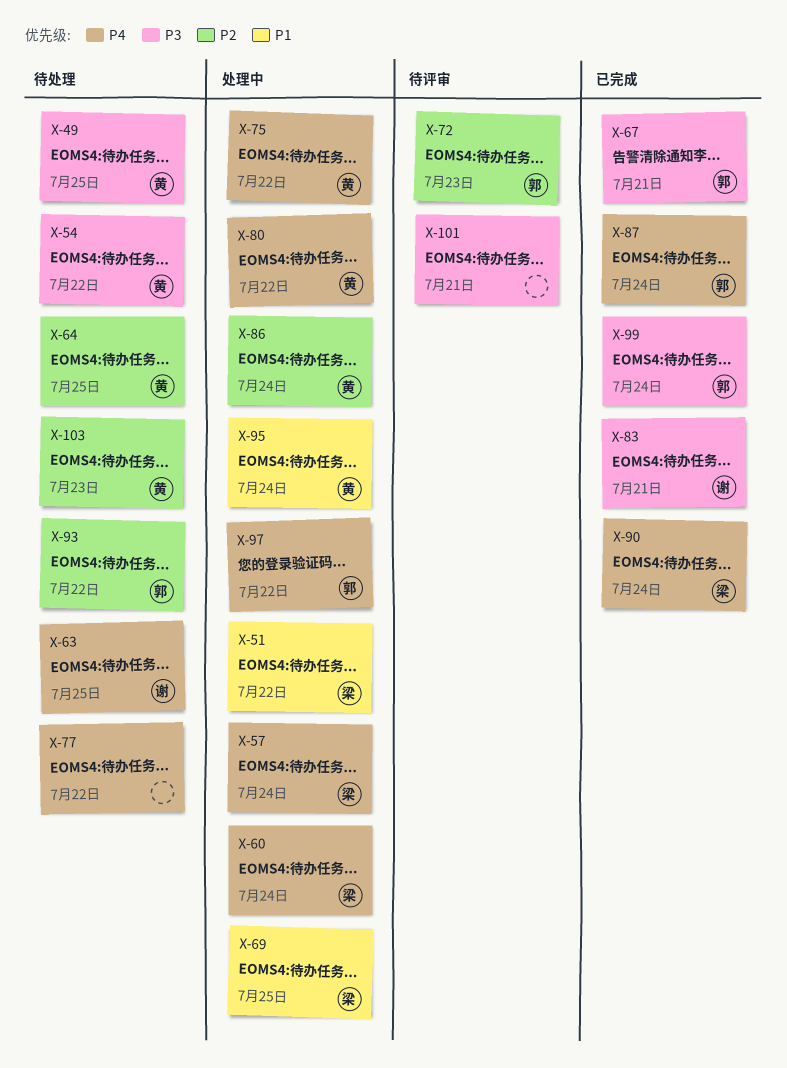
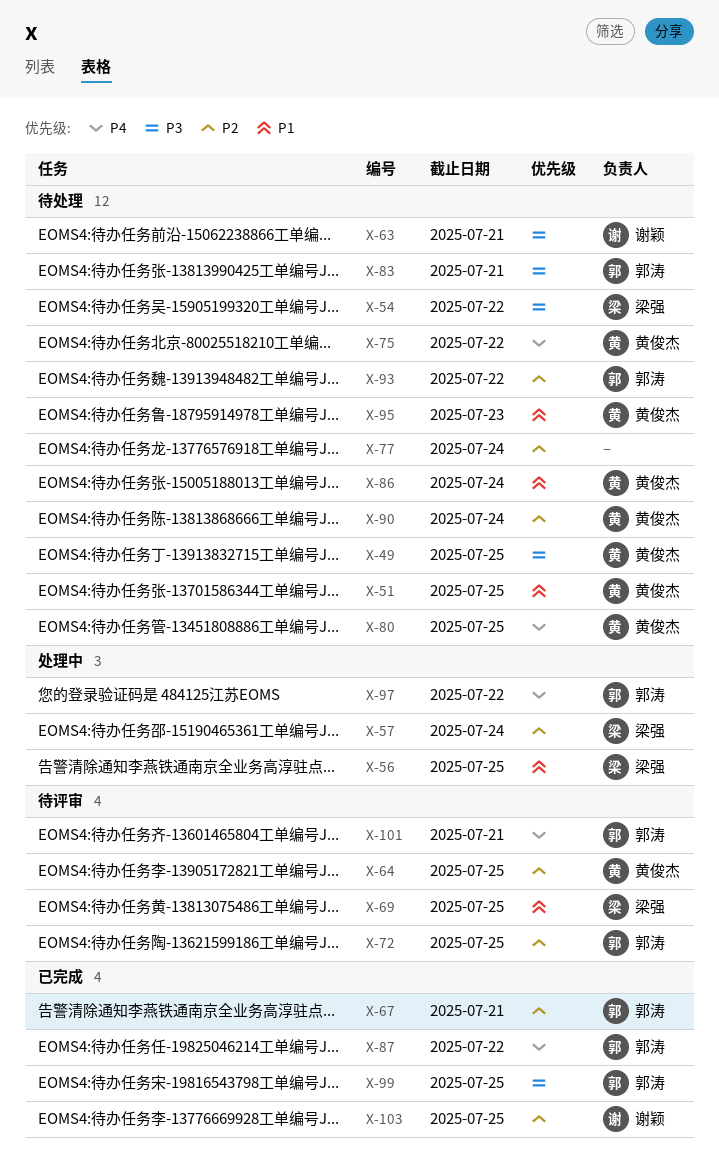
X-51, status: 处理中 -> 待处理
X-51, owner: 梁强 -> 黄俊杰
X-51, due: Jul 22 -> Jul 25
X-54, owner: 黄俊杰 -> 梁强
X-56: none -> present
X-57, priority: P4 -> P2
X-60: present -> none
X-63, priority: P4 -> P3
X-63, due: Jul 25 -> Jul 21
X-64, status: 待处理 -> 待评审
X-67, priority: P3 -> P2
X-69, status: 处理中 -> 待评审
X-72, due: Jul 23 -> Jul 25
X-75, status: 处理中 -> 待处理
X-77, priority: P4 -> P2
X-77, due: Jul 22 -> Jul 24
X-80, status: 处理中 -> 待处理
X-80, due: Jul 22 -> Jul 25
X-83, status: 已完成 -> 待处理
X-83, owner: 谢颖 -> 郭涛
X-86, status: 处理中 -> 待处理
X-86, priority: P2 -> P1
X-87, due: Jul 24 -> Jul 22
X-90, status: 已完成 -> 待处理
X-90, owner: 梁强 -> 黄俊杰
X-90, priority: P4 -> P2
X-95, status: 处理中 -> 待处理
X-95, due: Jul 24 -> Jul 23
X-99, due: Jul 24 -> Jul 25
X-101, owner: none -> 郭涛
X-101, priority: P3 -> P4
X-103, status: 待处理 -> 已完成
X-103, owner: 黄俊杰 -> 谢颖
X-103, due: Jul 23 -> Jul 25

